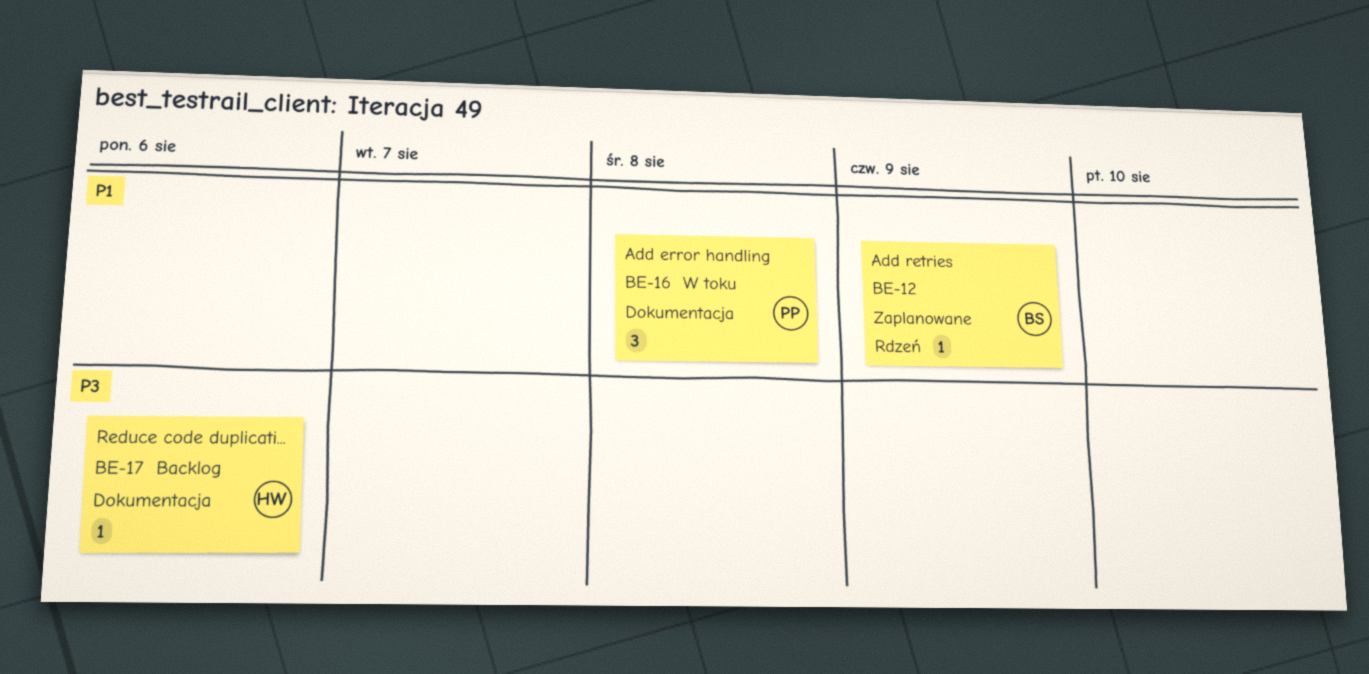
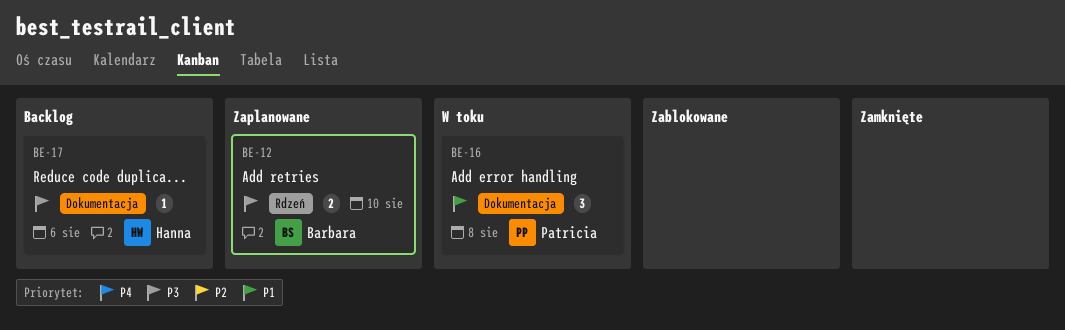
BE-12, priority: P1 -> P3
BE-12, estimate: 1 -> 2
BE-12, due: Aug 9 -> Aug 10

